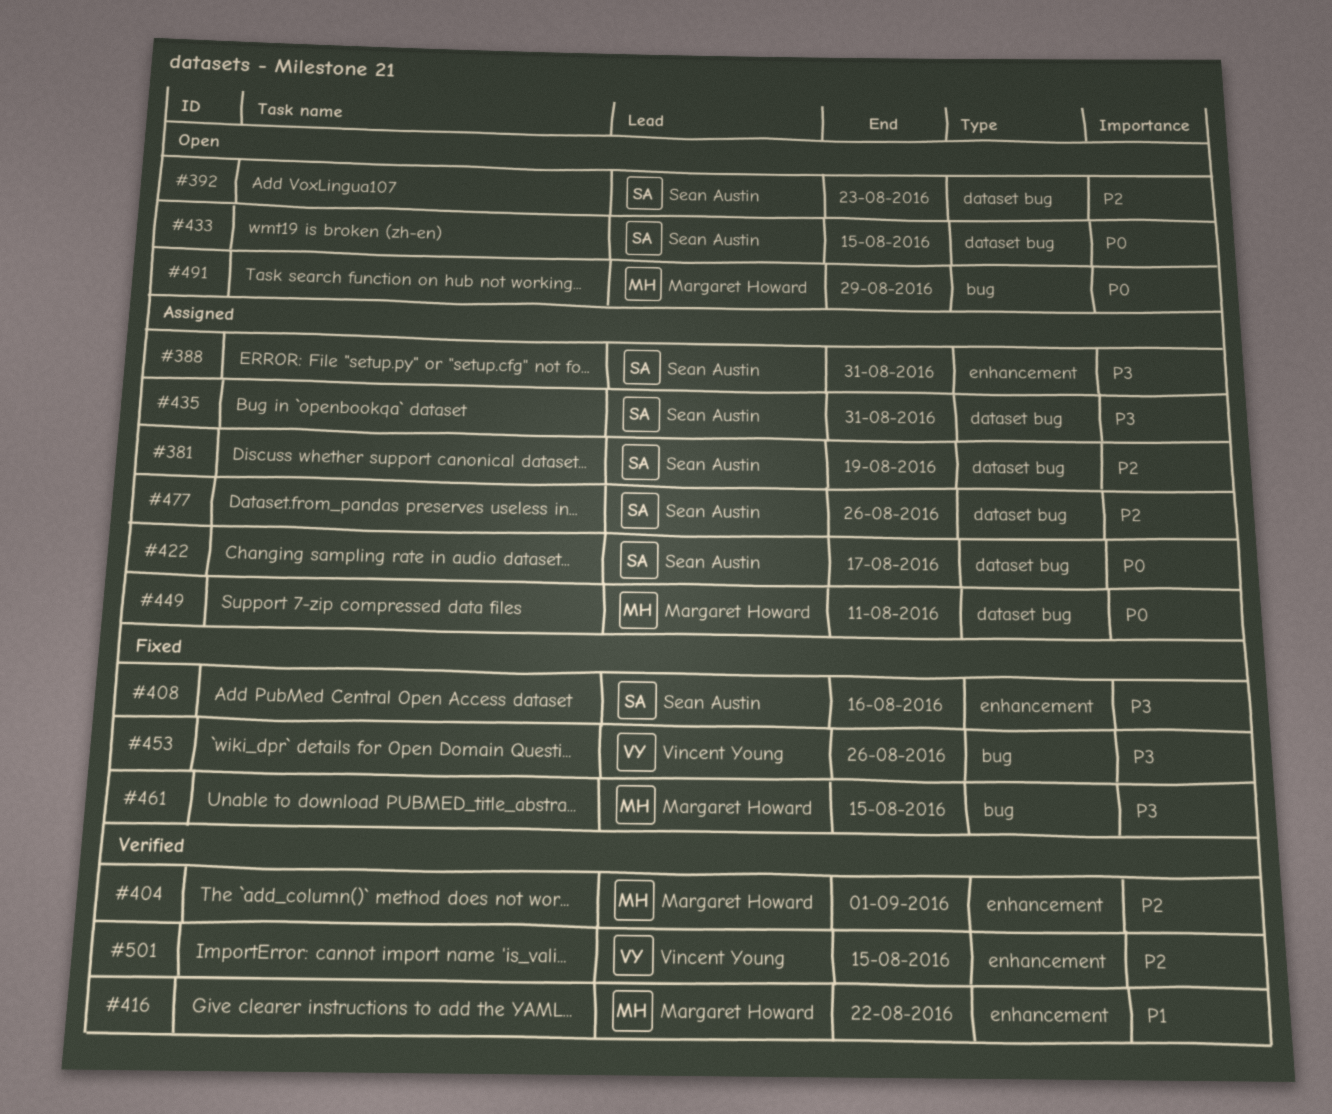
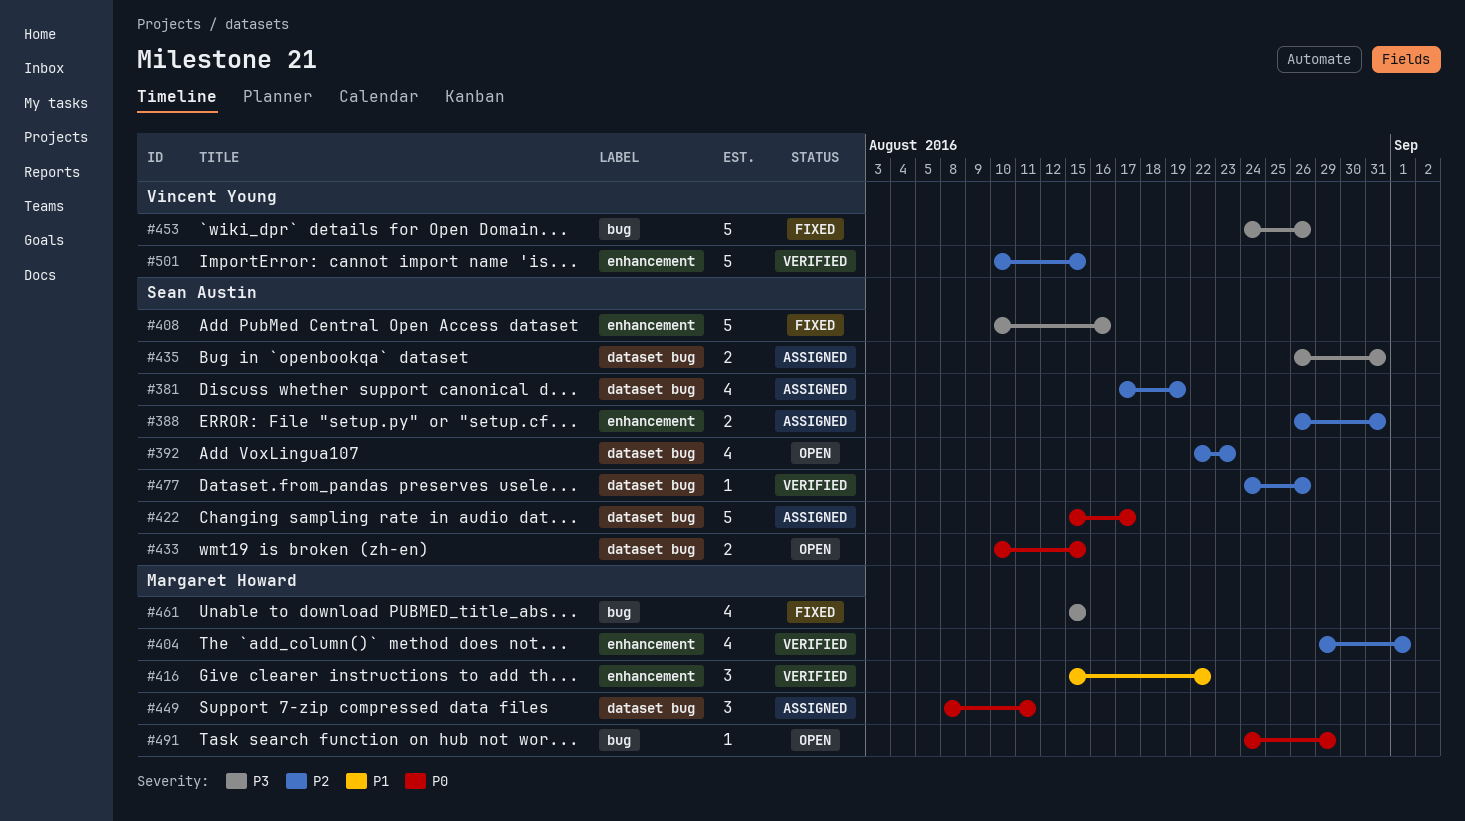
#388, priority: P3 -> P2
#477, status: Assigned -> Verified

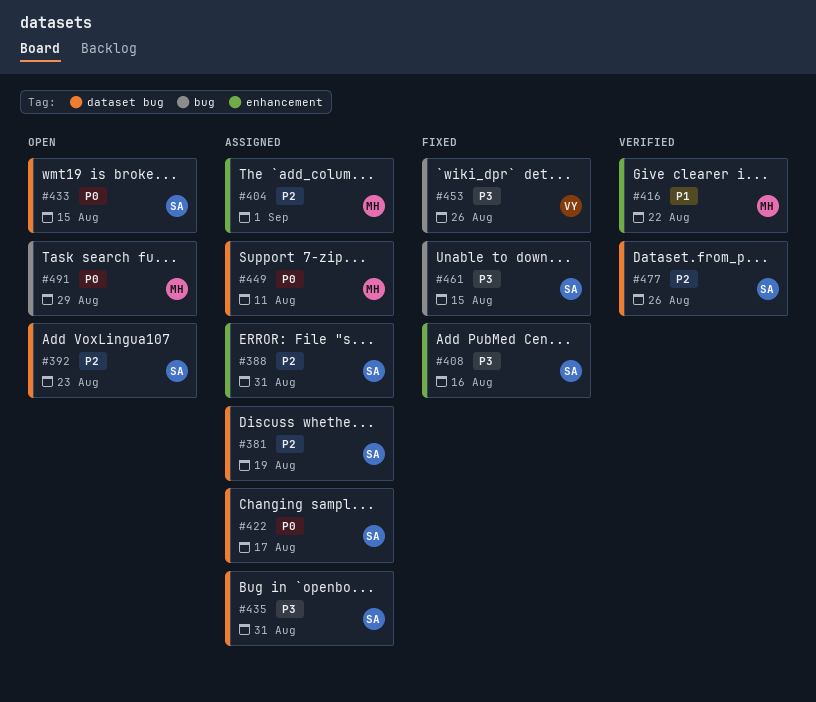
#404, status: Verified -> Assigned
#461, owner: Margaret Howard -> Sean Austin
#501: present -> none

